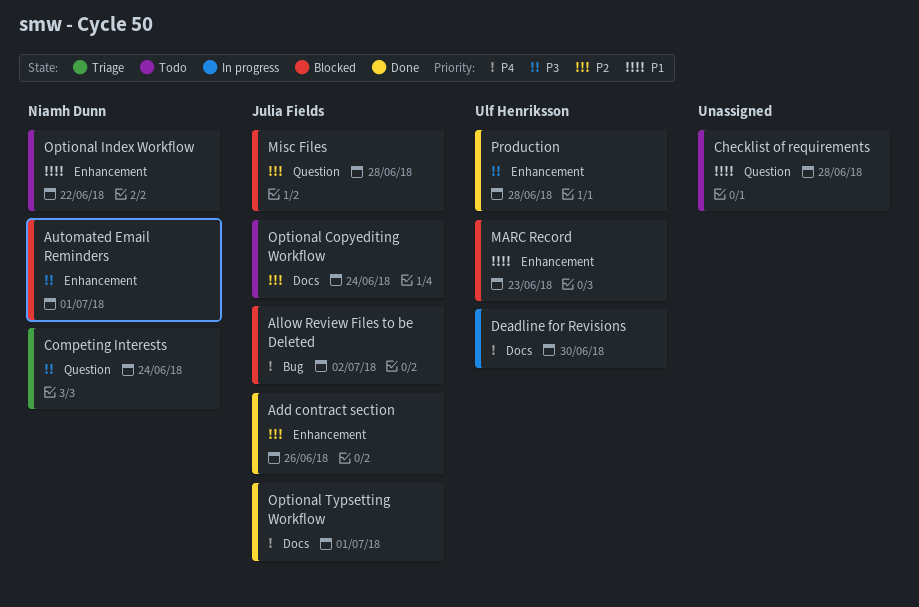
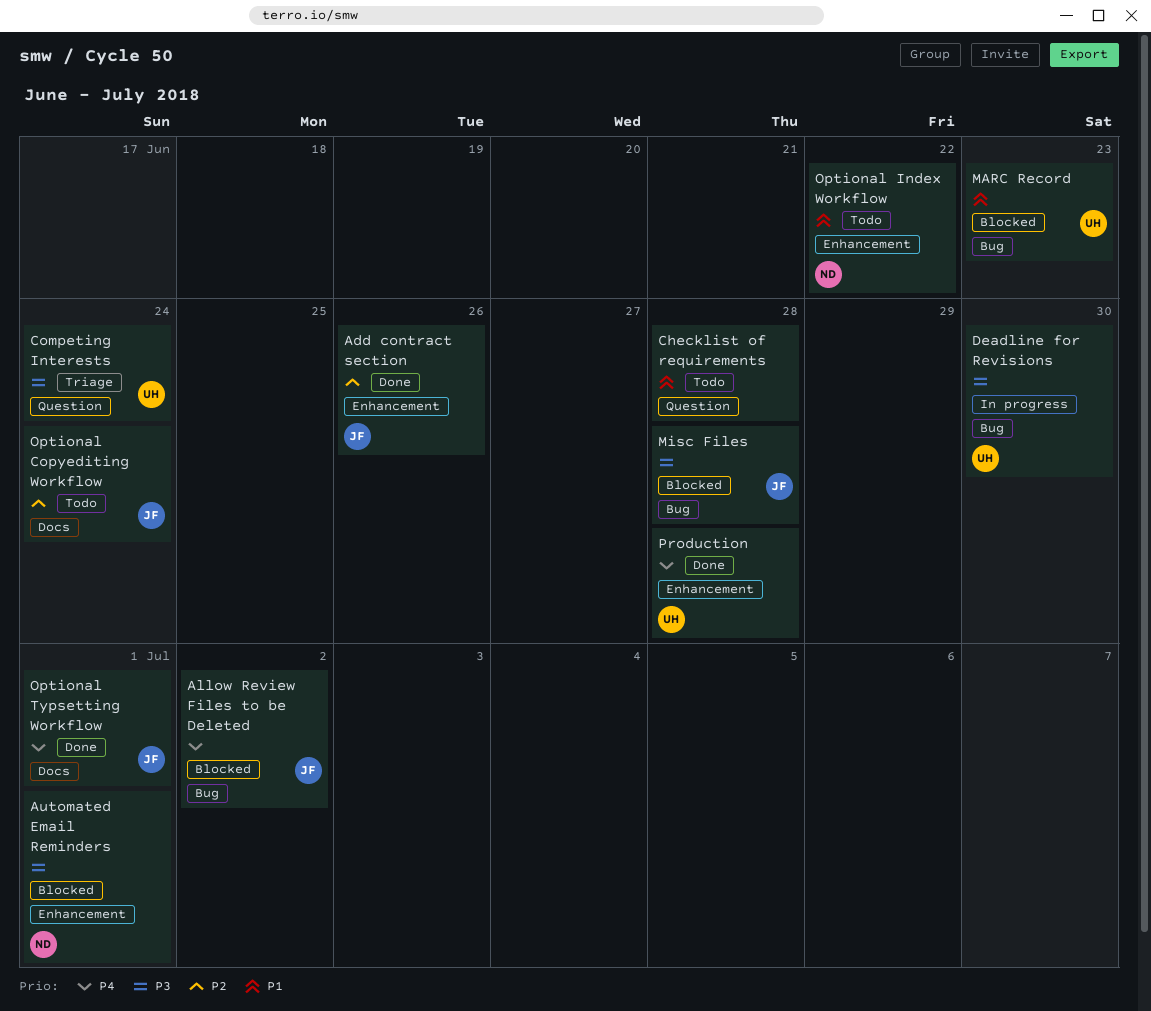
Competing Interests, owner: Niamh Dunn -> Ulf Henriksson
Deadline for Revisions, priority: P4 -> P3
Deadline for Revisions, label: Docs -> Bug
MARC Record, label: Enhancement -> Bug
Misc Files, priority: P2 -> P3
Misc Files, label: Question -> Bug
Production, priority: P3 -> P4

